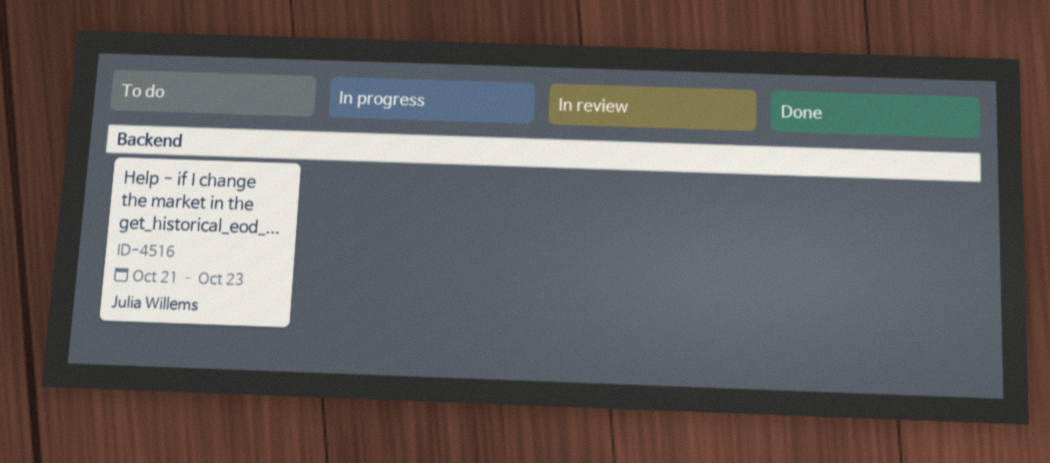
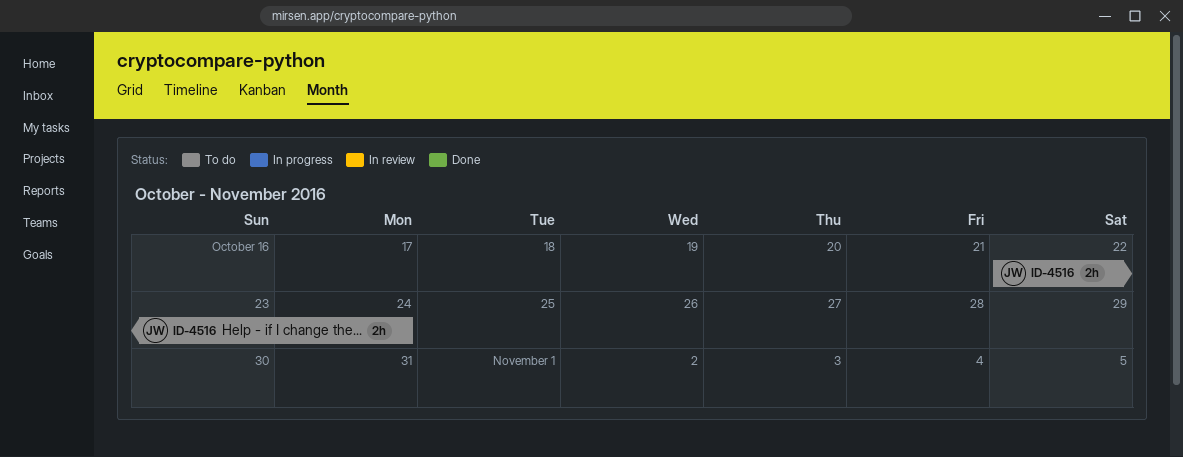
ID-4516, start: Oct 21 -> Oct 22
ID-4516, due: Oct 23 -> Oct 24

